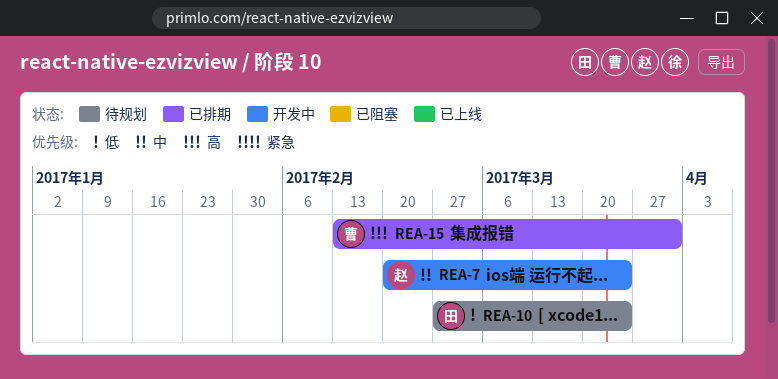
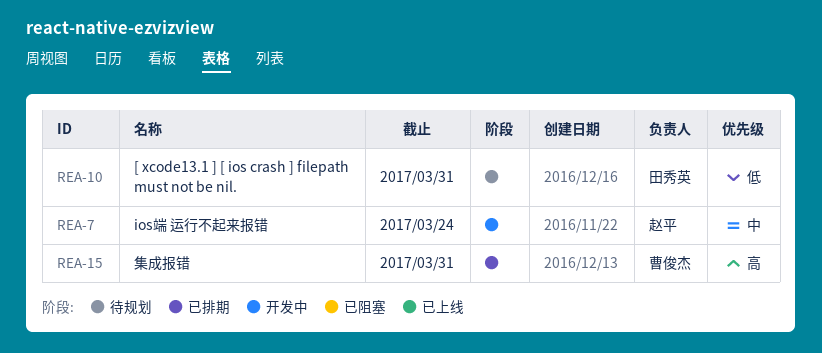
REA-10, due: Mar 24 -> Mar 31

